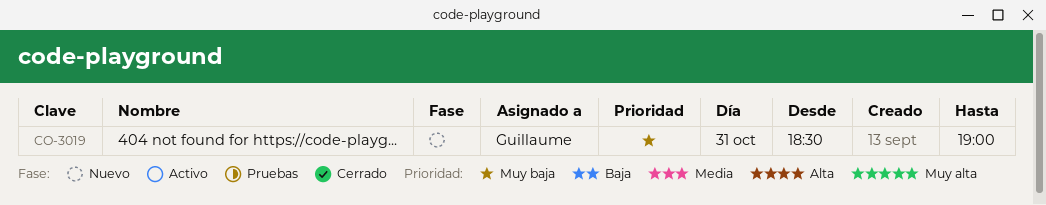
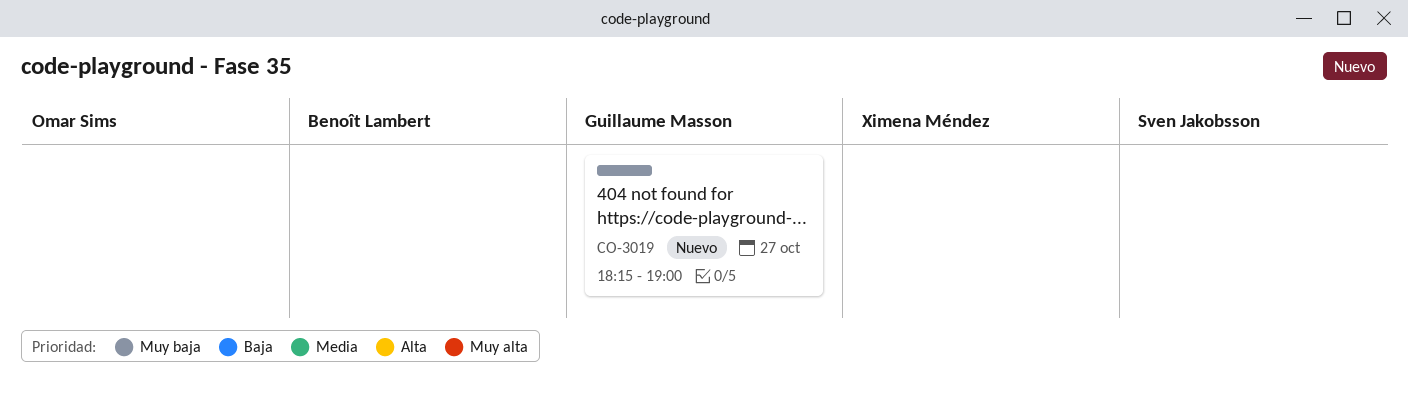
CO-3019, day: Oct 31 -> Oct 27
CO-3019, begins: 18:30 -> 18:15

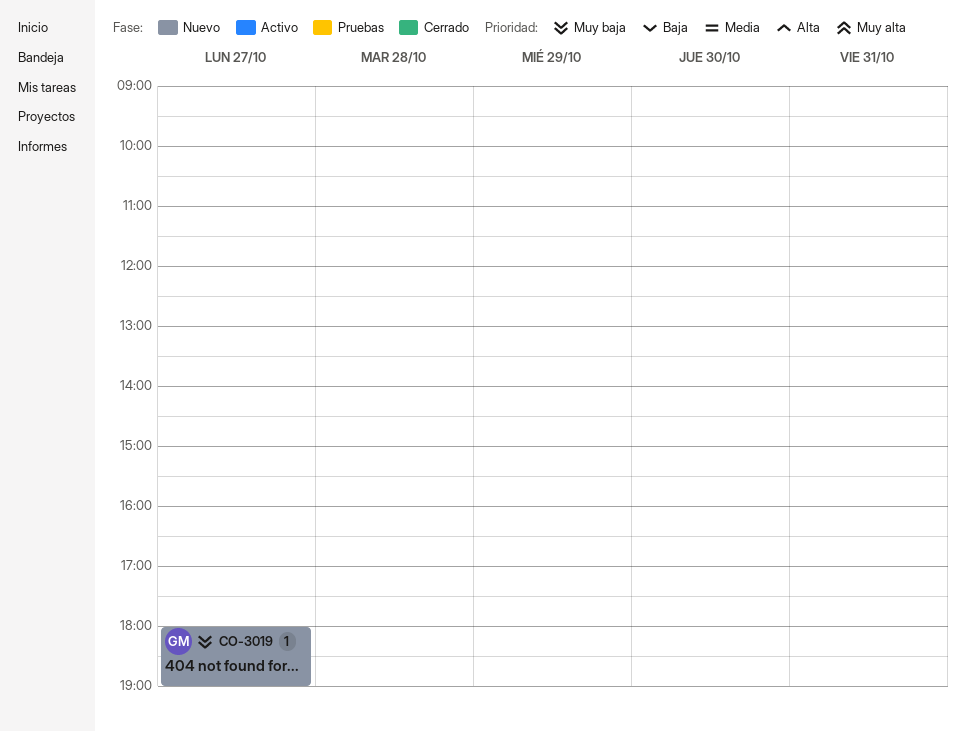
CO-3019, begins: 18:15 -> 18:00

